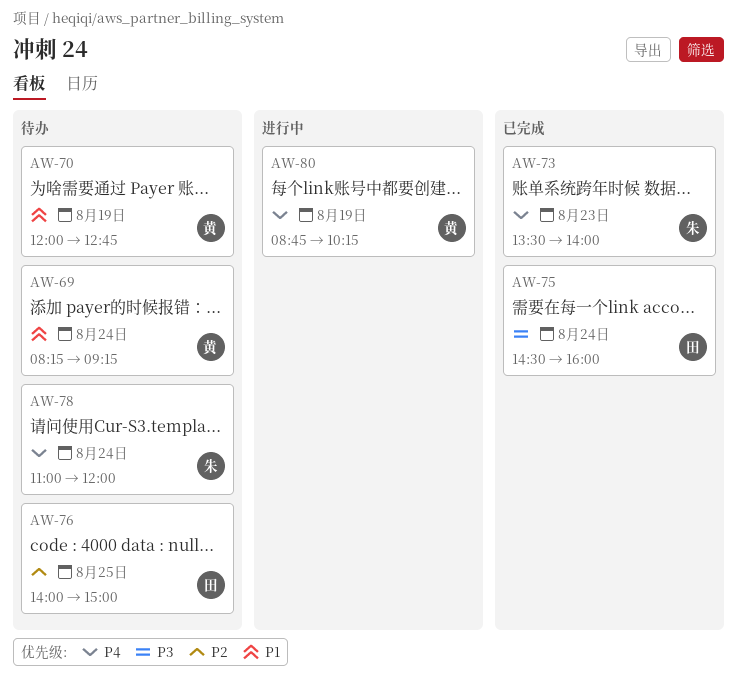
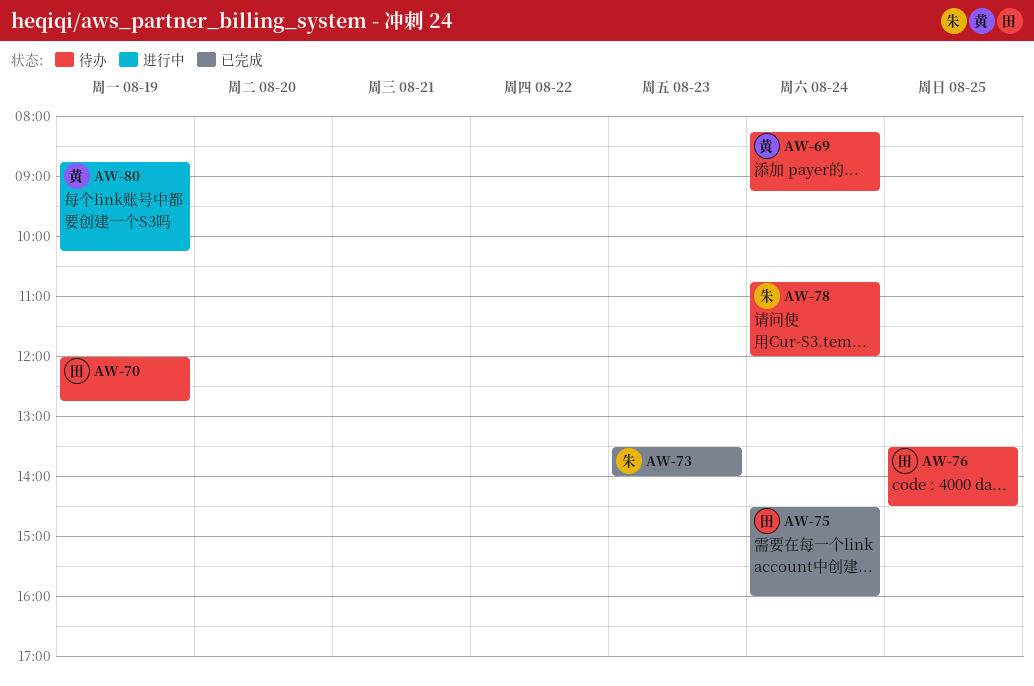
AW-70, owner: 黄 -> 田
AW-76, begins: 14:00 -> 13:30
AW-76, ends: 15:00 -> 14:30
AW-78, begins: 11:00 -> 10:45

